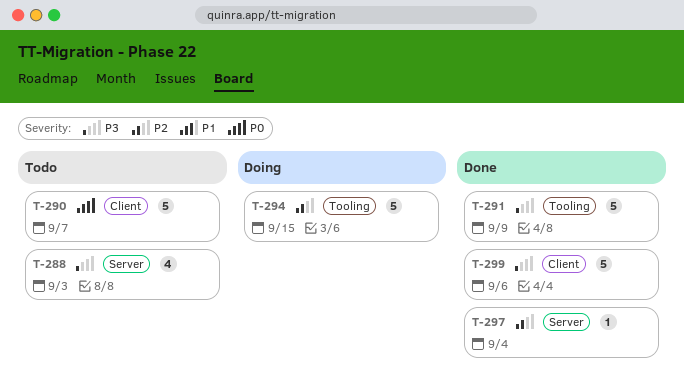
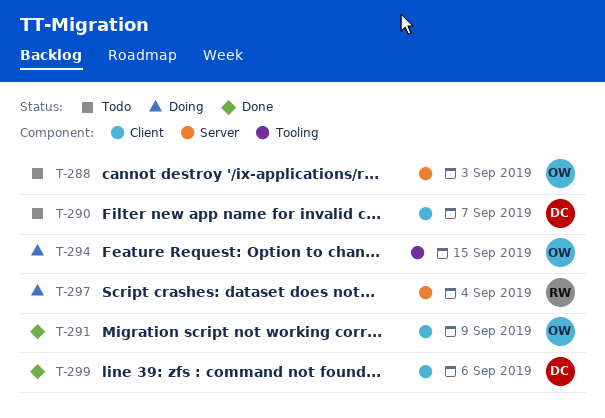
T-291, label: Tooling -> Client
T-297, status: Done -> Doing

